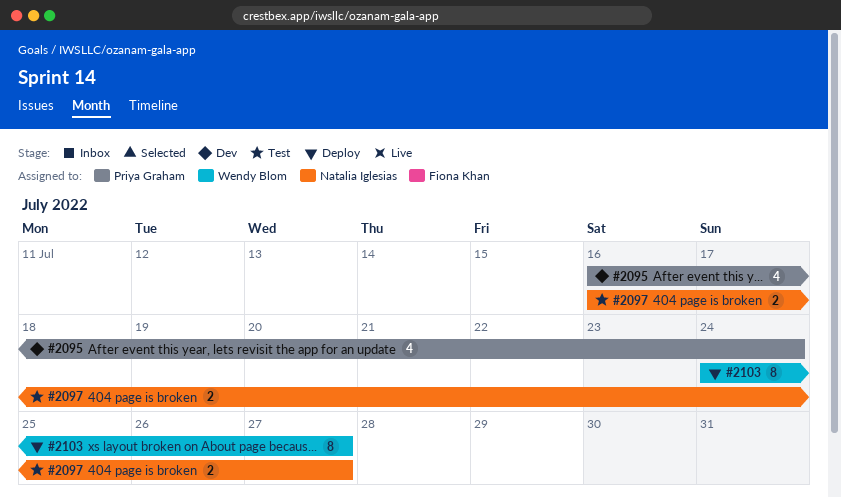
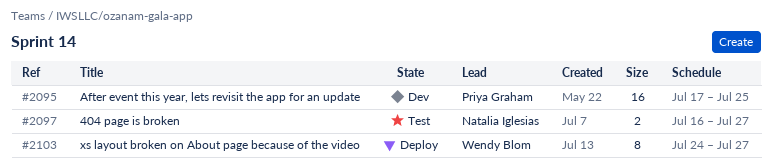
#2095, estimate: 4 -> 16
#2095, start: Jul 16 -> Jul 17
#2095, due: Jul 24 -> Jul 25

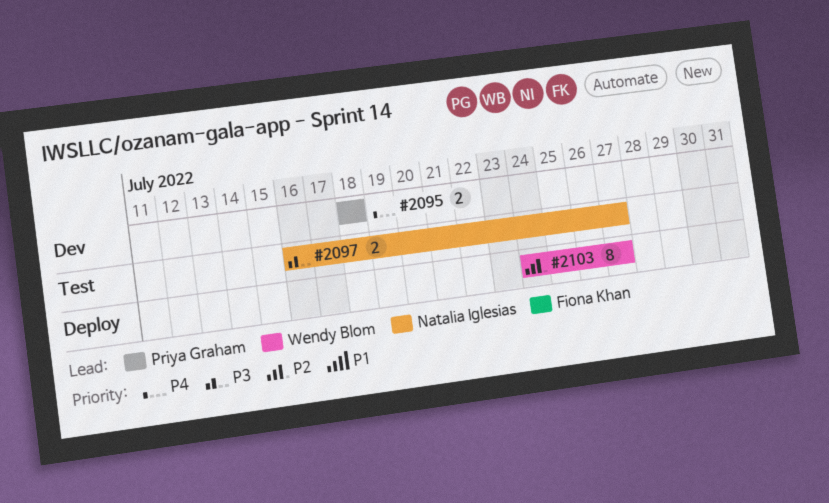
#2095, estimate: 16 -> 2
#2095, start: Jul 17 -> Jul 18
#2095, due: Jul 25 -> Jul 18

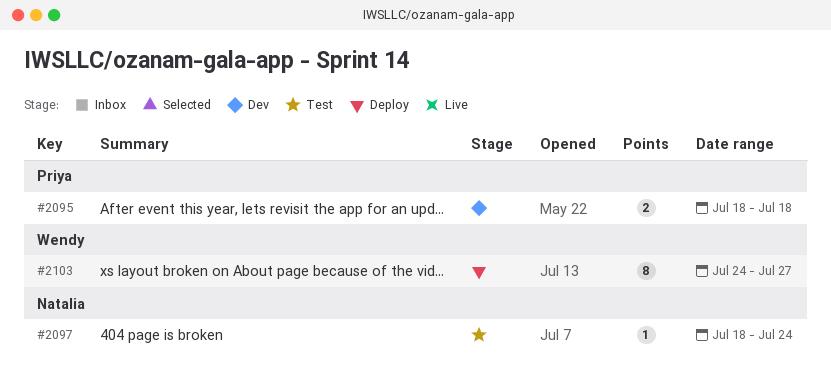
#2097, estimate: 2 -> 1
#2097, start: Jul 16 -> Jul 18
#2097, due: Jul 27 -> Jul 24

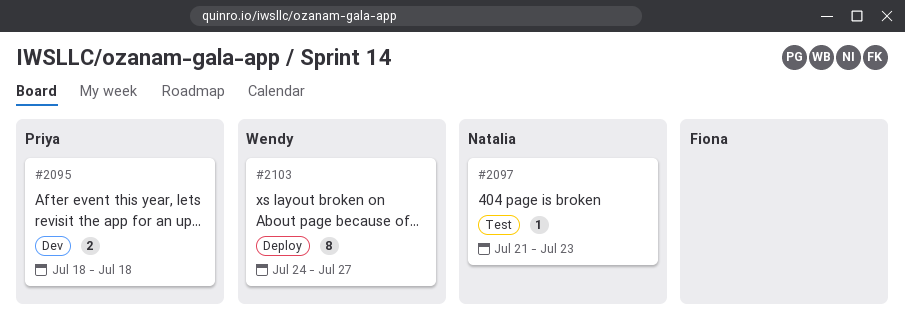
#2097, start: Jul 18 -> Jul 21
#2097, due: Jul 24 -> Jul 23

